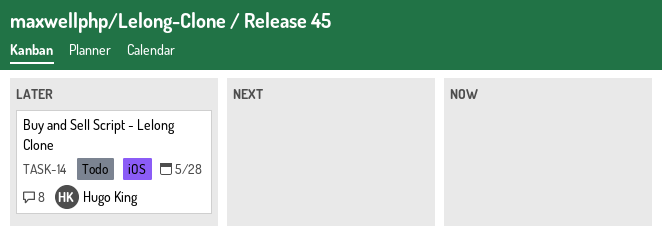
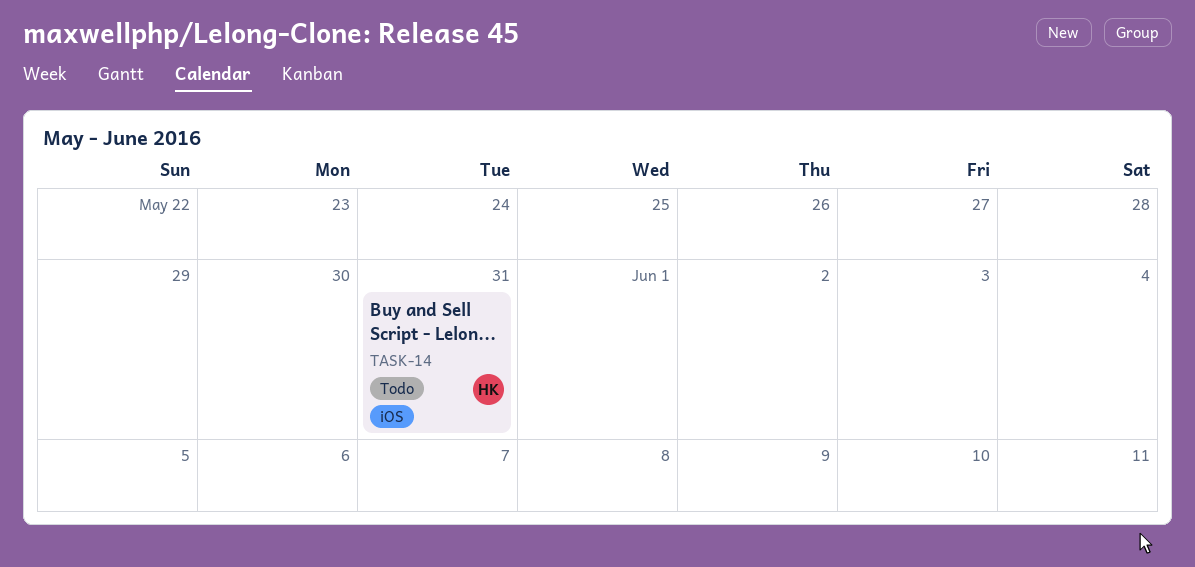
TASK-14, due: May 28 -> May 31

